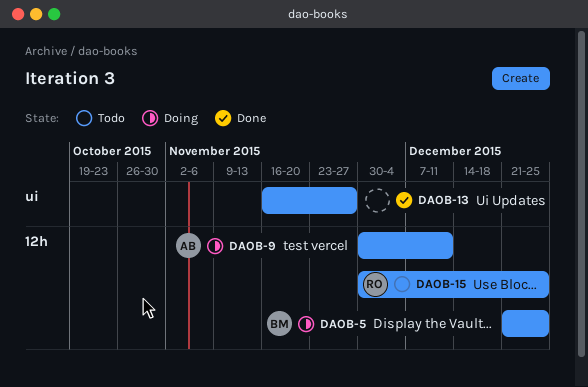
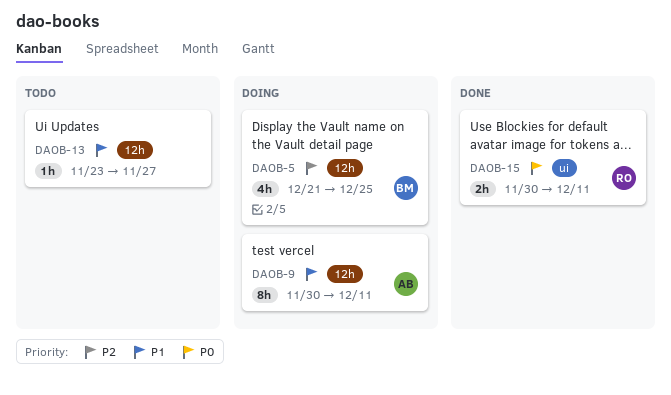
DAOB-13, status: Done -> Todo
DAOB-13, label: ui -> 12h
DAOB-13, start: Nov 16 -> Nov 23
DAOB-15, status: Todo -> Done
DAOB-15, label: 12h -> ui
DAOB-15, due: Dec 25 -> Dec 11

